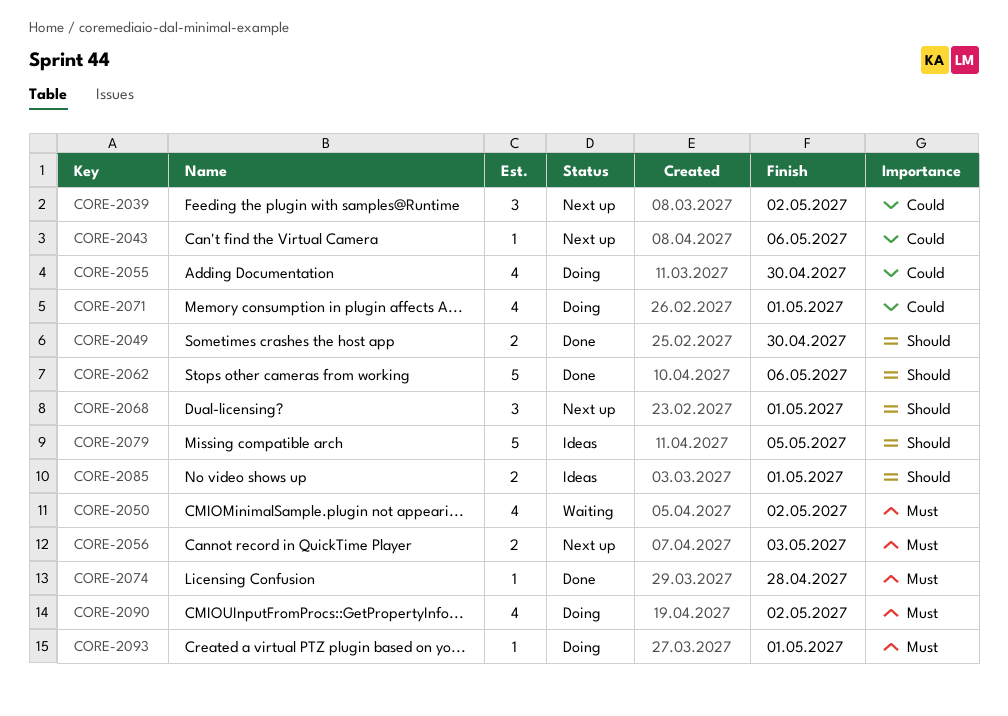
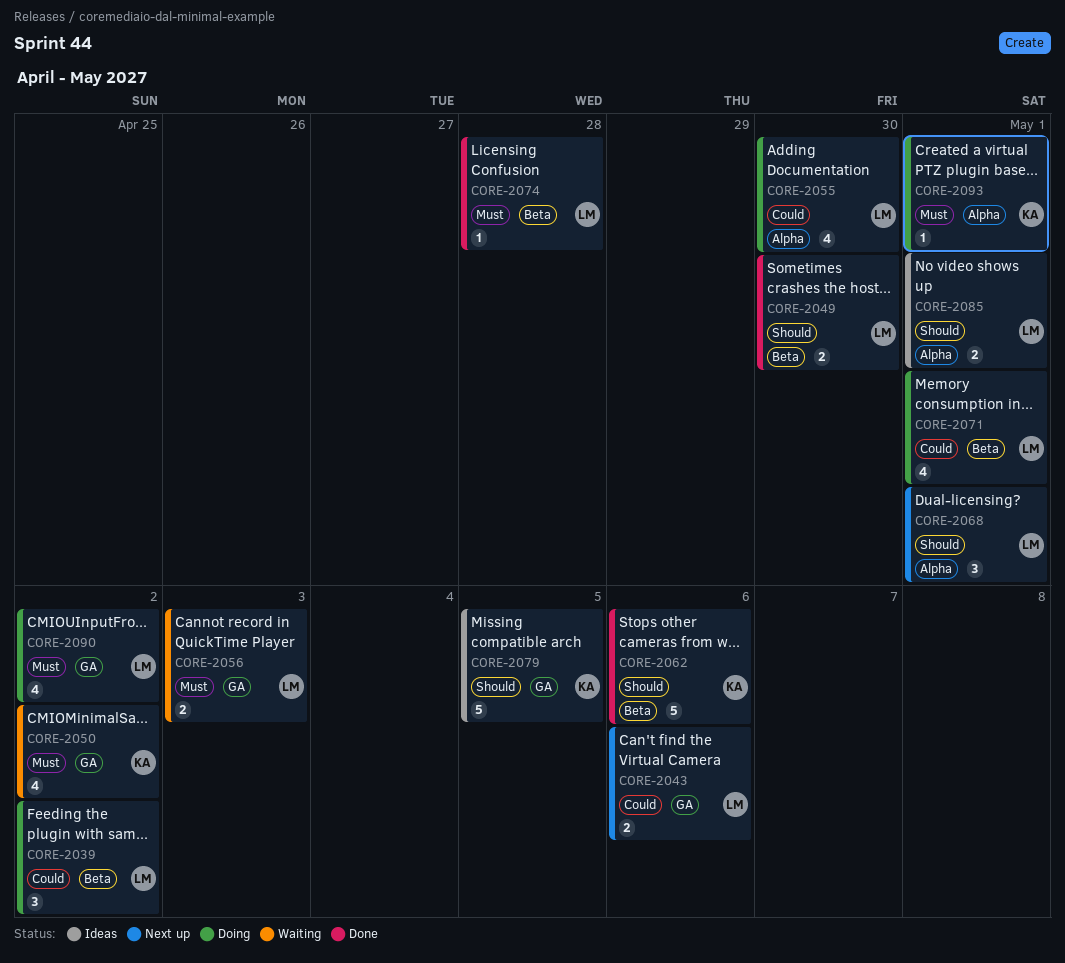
CORE-2039, status: Next up -> Doing
CORE-2043, estimate: 1 -> 2
CORE-2056, status: Next up -> Waiting

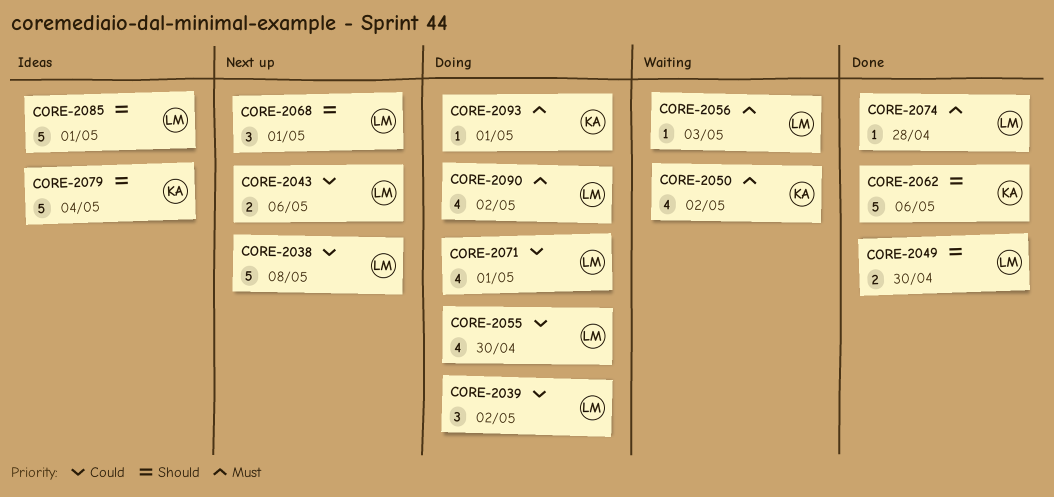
CORE-2038: none -> present
CORE-2056, estimate: 2 -> 1
CORE-2079, due: May 5 -> May 4
CORE-2085, estimate: 2 -> 5

